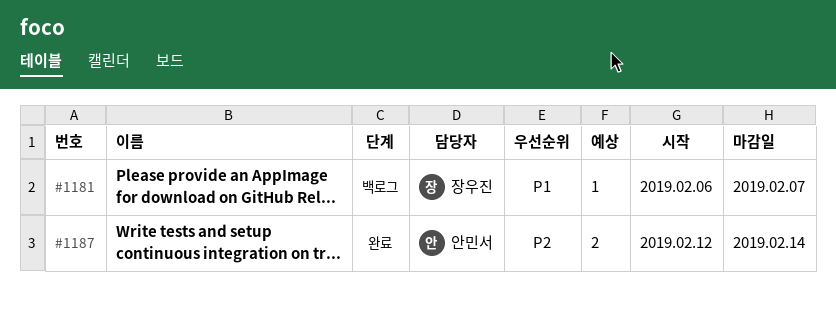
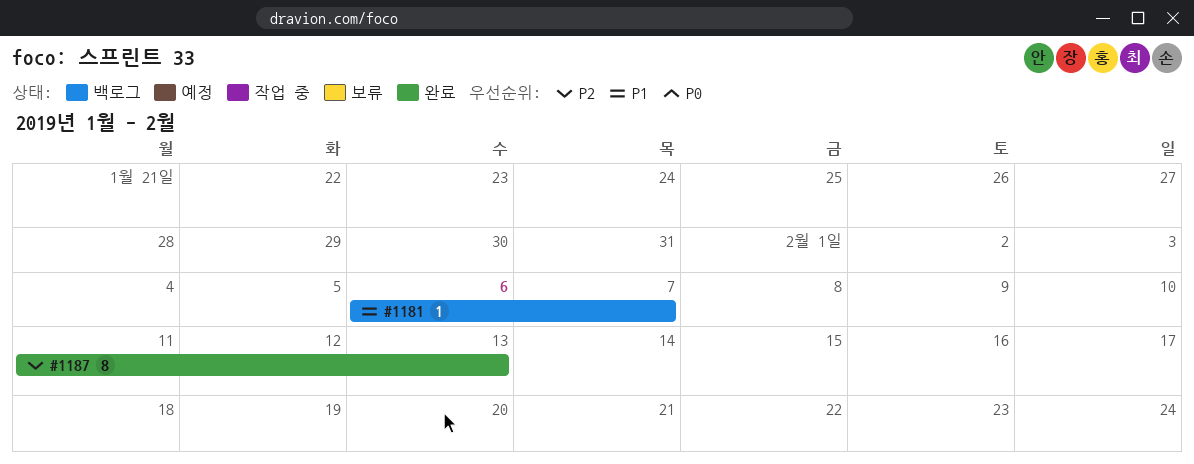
#1187, estimate: 2 -> 8
#1187, start: Feb 12 -> Feb 11
#1187, due: Feb 14 -> Feb 13

